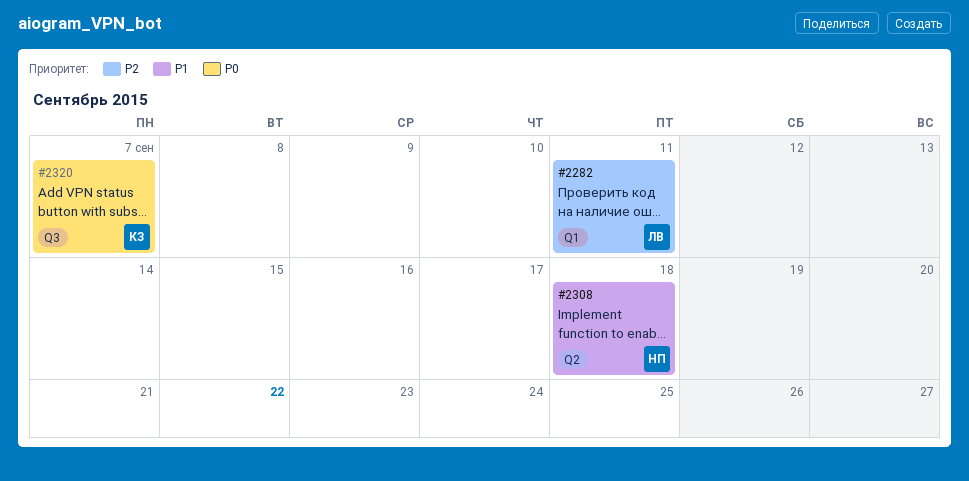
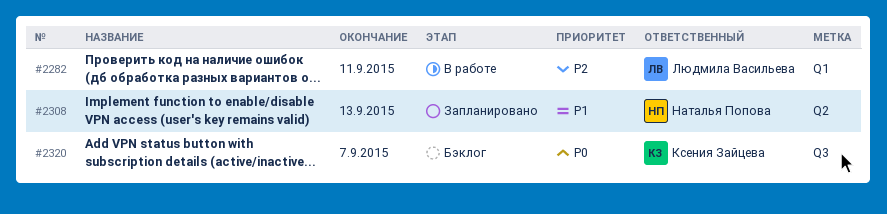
#2308, due: Sep 18 -> Sep 13

